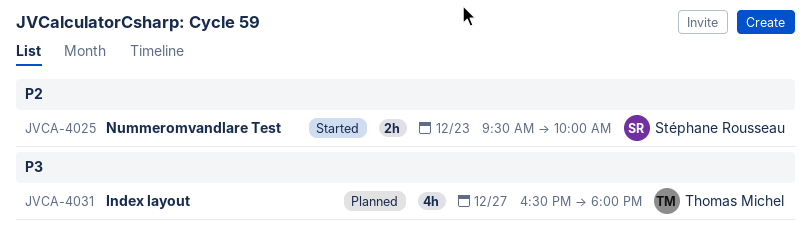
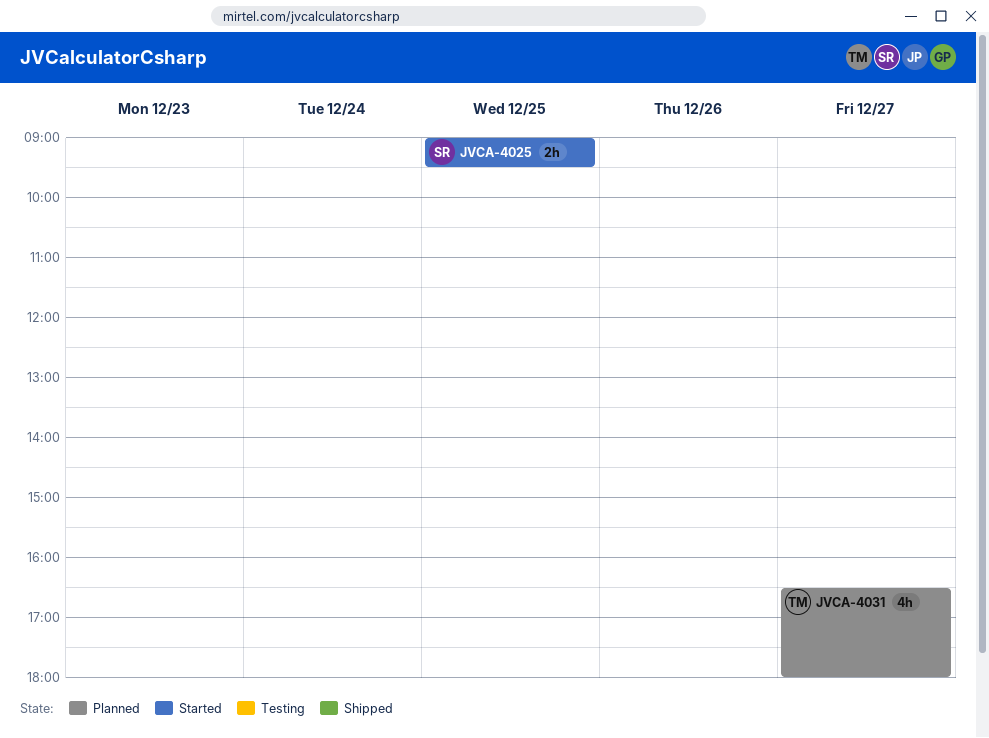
JVCA-4025, day: Dec 23 -> Dec 25
JVCA-4025, begins: 09:30 -> 09:00
JVCA-4025, ends: 10:00 -> 09:30

